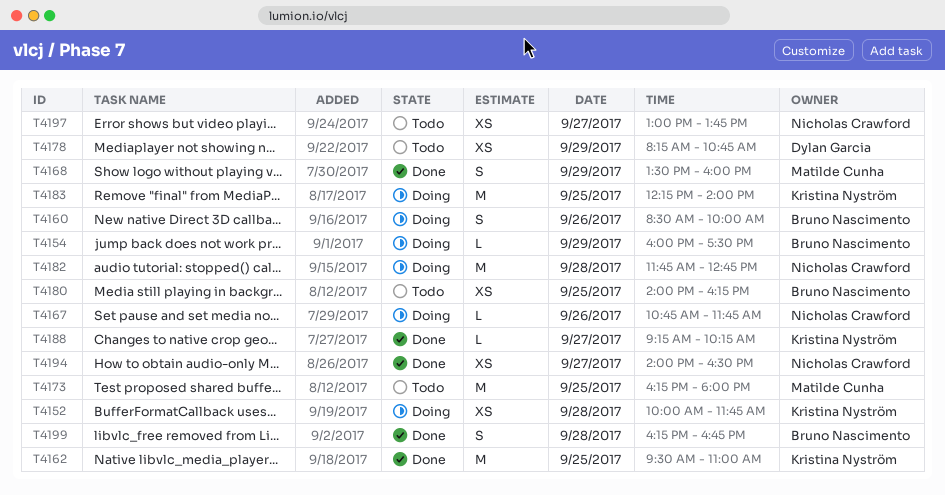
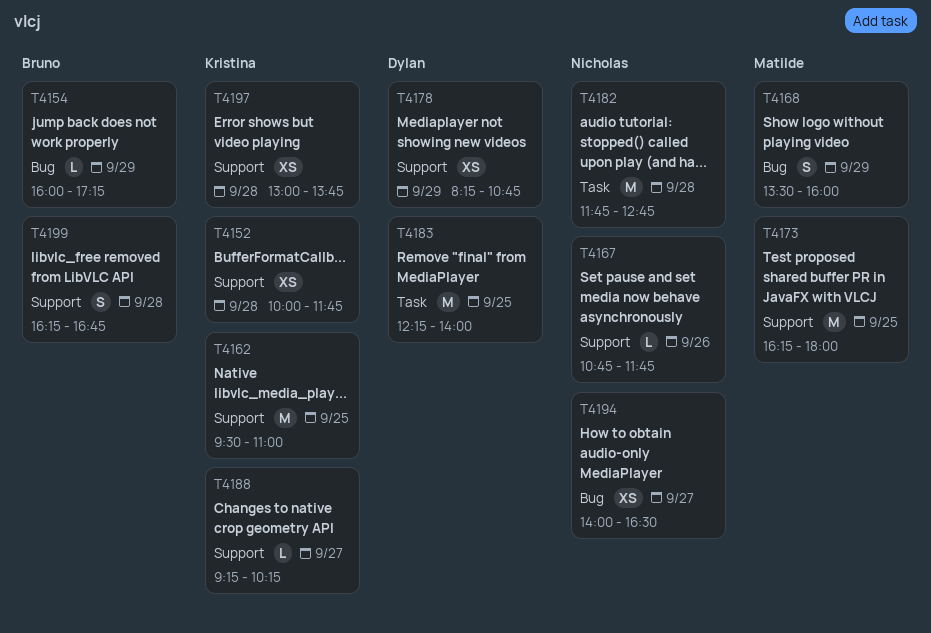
T4154, ends: 17:30 -> 17:15
T4160: present -> none
T4180: present -> none
T4183, owner: Kristina Nyström -> Dylan Garcia
T4197, owner: Nicholas Crawford -> Kristina Nyström
T4197, day: Sep 27 -> Sep 28

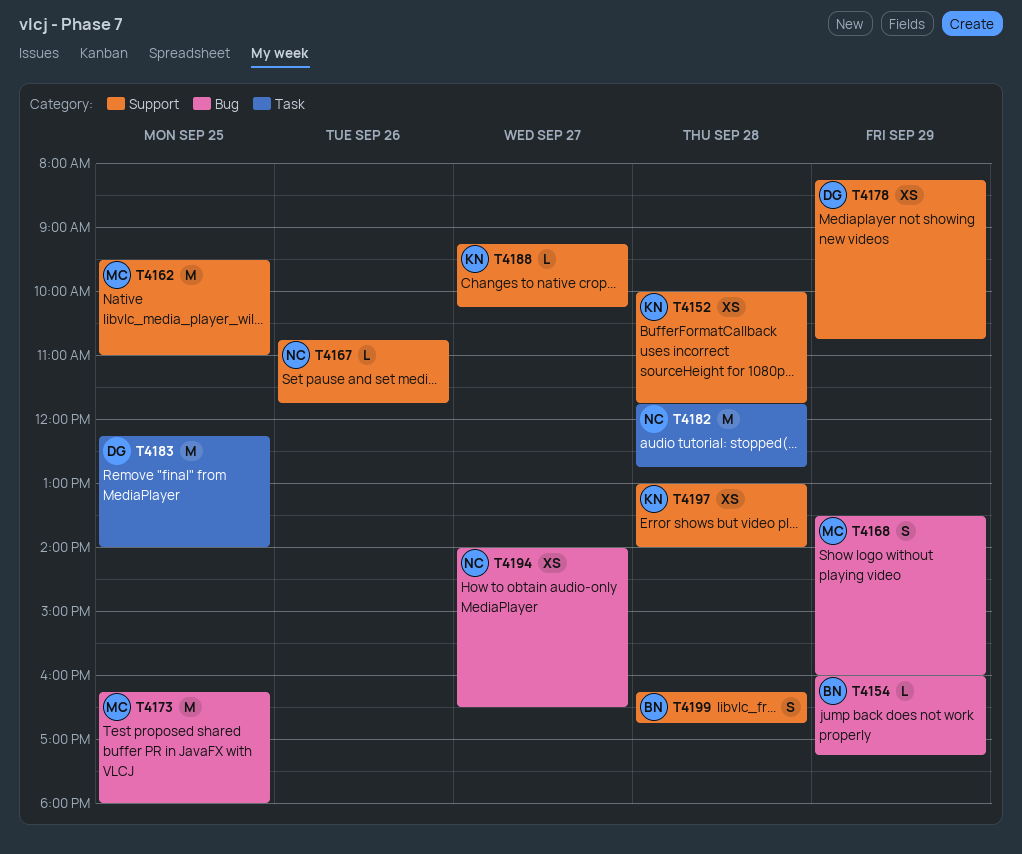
T4162, owner: Kristina -> Matilde
T4173, label: Support -> Bug
T4197, ends: 13:45 -> 14:00

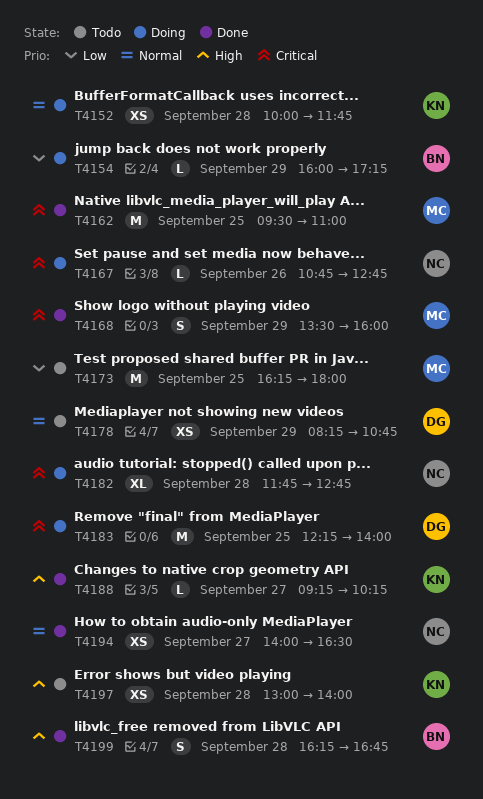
T4167, ends: 11:45 -> 12:45
T4182, estimate: M -> XL

